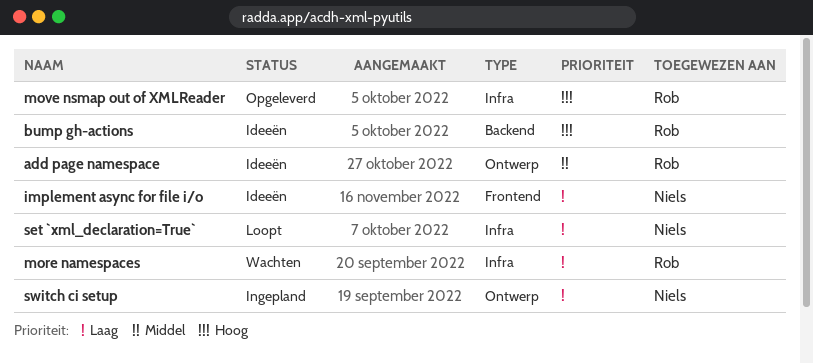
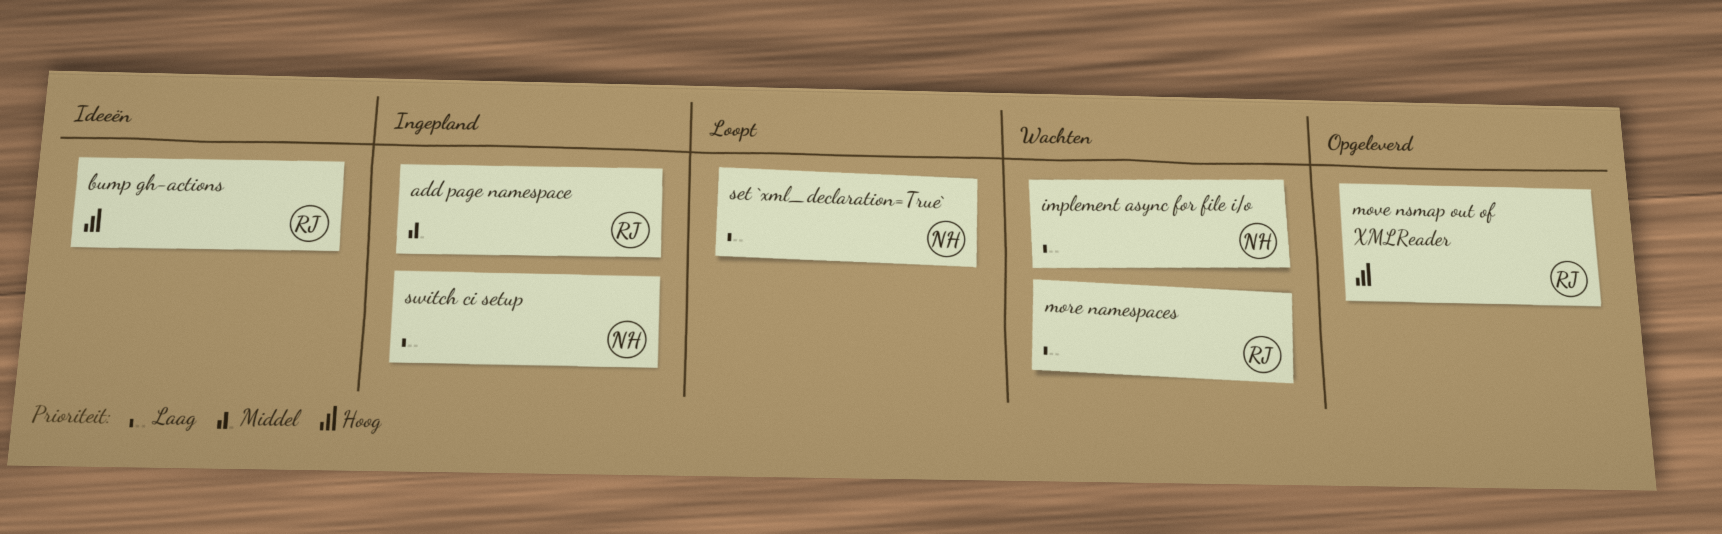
add page namespace, status: Ideeën -> Ingepland
implement async for file i/o, status: Ideeën -> Wachten

